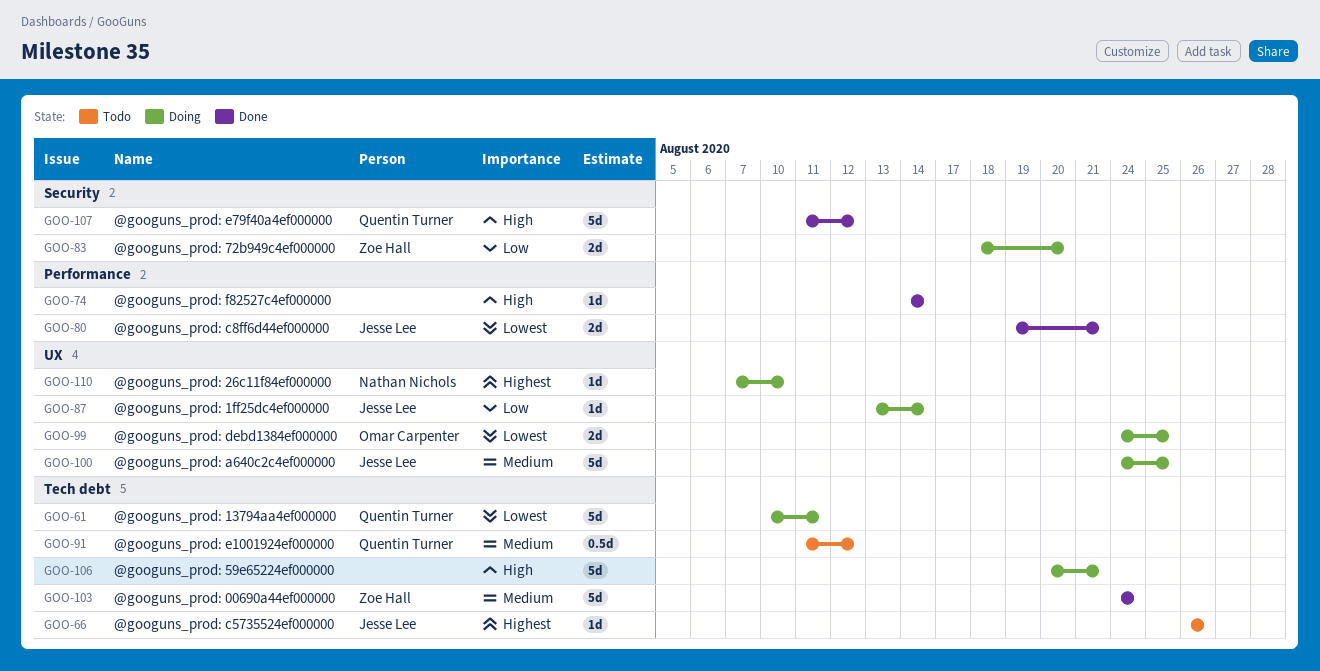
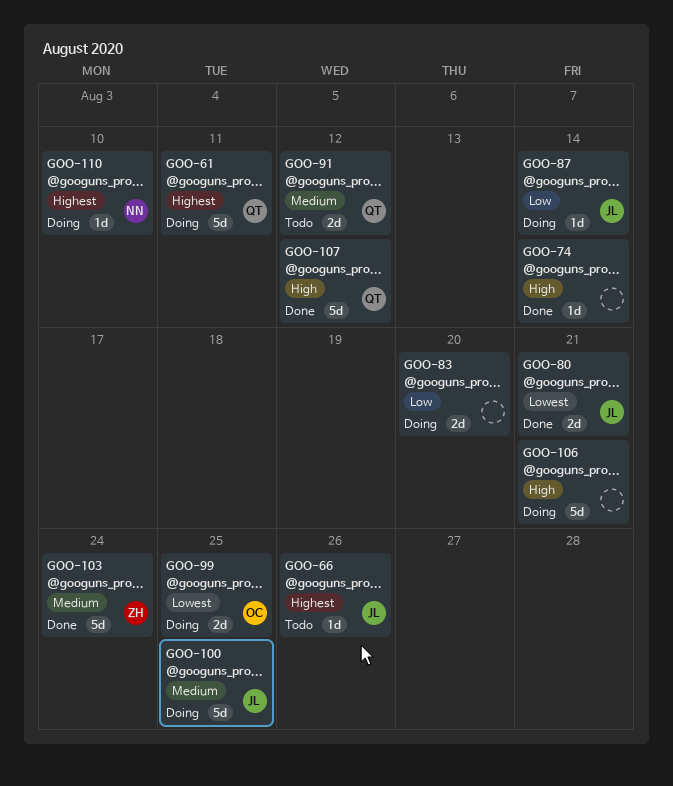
GOO-61, priority: Lowest -> Highest
GOO-83, owner: Zoe Hall -> none
GOO-91, estimate: 0.5d -> 2d

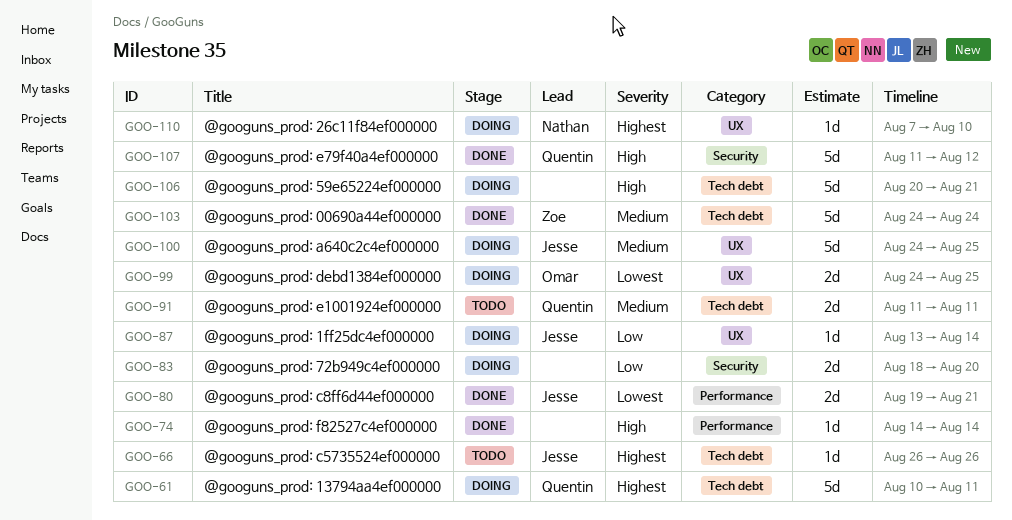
GOO-91, due: Aug 12 -> Aug 11

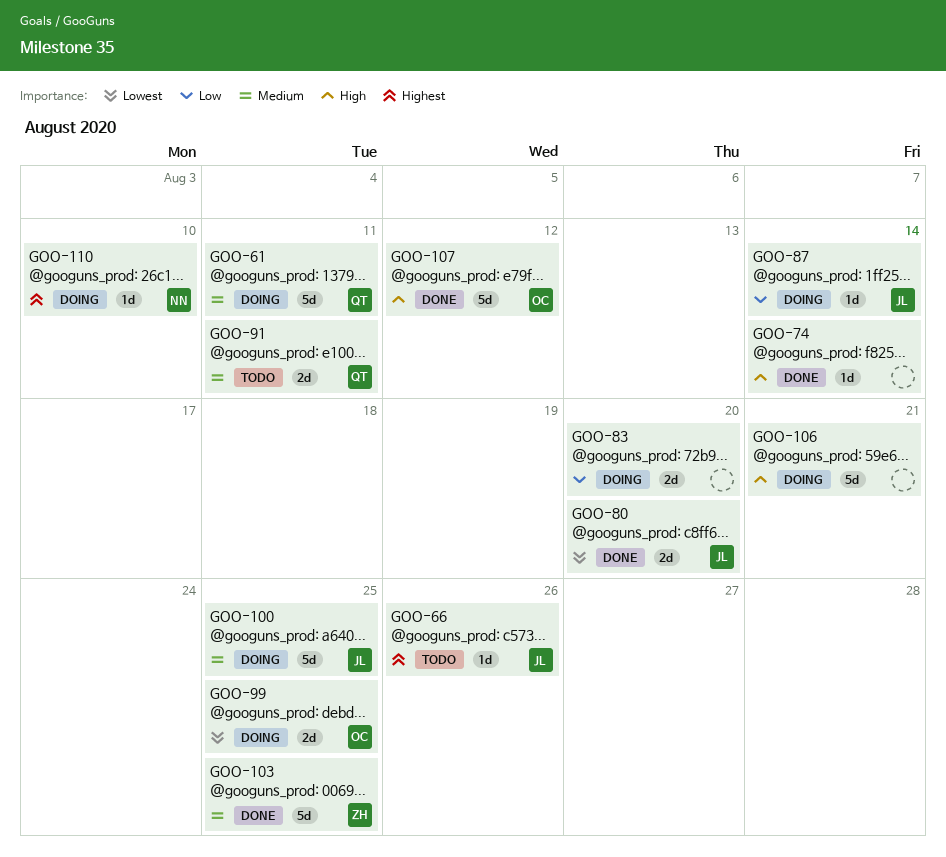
GOO-61, priority: Highest -> Medium
GOO-80, due: Aug 21 -> Aug 20
GOO-103, due: Aug 24 -> Aug 25
GOO-107, owner: Quentin -> Omar

